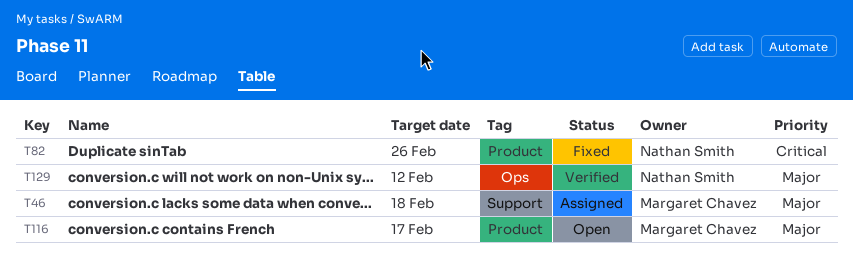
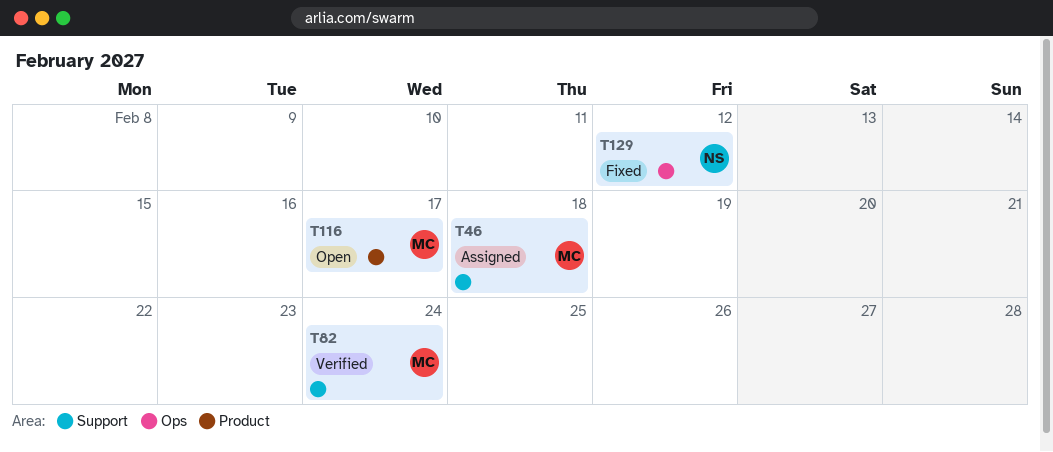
T82, status: Fixed -> Verified
T82, owner: Nathan Smith -> Margaret Chavez
T82, label: Product -> Support
T82, due: Feb 26 -> Feb 24
T129, status: Verified -> Fixed

